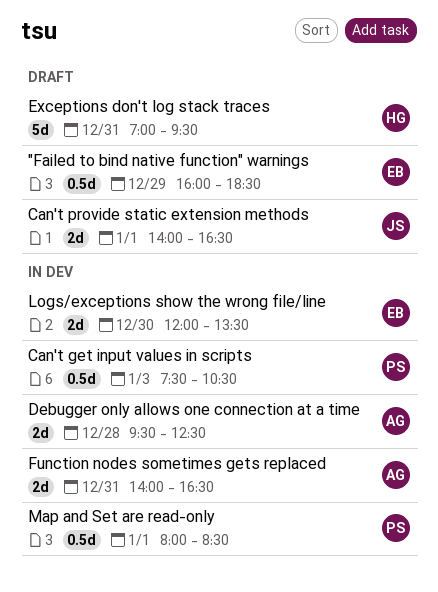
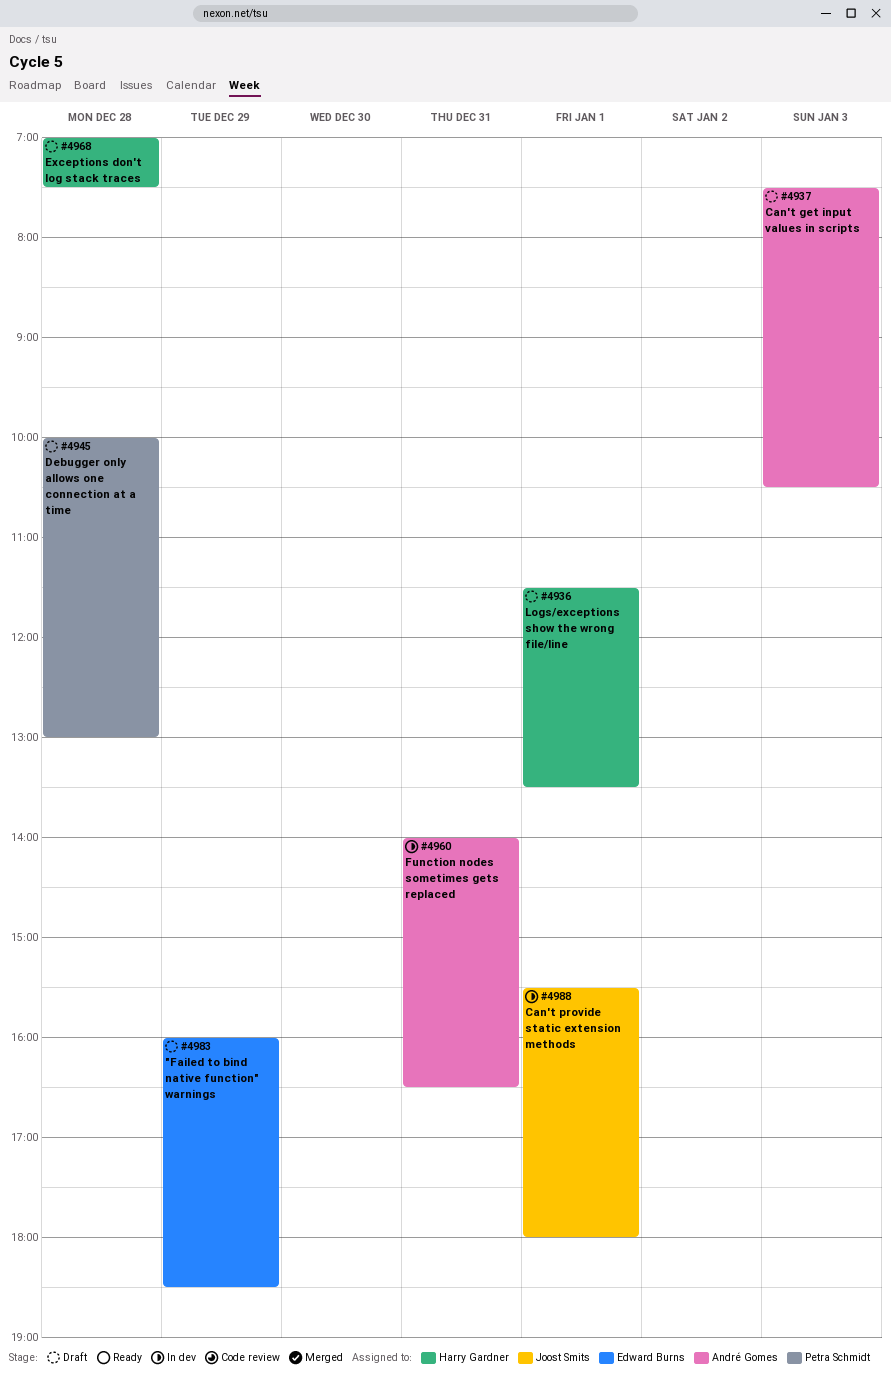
Can't get input values in scripts, status: In dev -> Draft
Can't get input values in scripts, owner: Petra Schmidt -> André Gomes
Can't provide static extension methods, status: Draft -> In dev
Can't provide static extension methods, begins: 14:00 -> 15:30
Can't provide static extension methods, ends: 16:30 -> 18:00
Debugger only allows one connection at a time, status: In dev -> Draft
Debugger only allows one connection at a time, owner: André Gomes -> Petra Schmidt
Debugger only allows one connection at a time, begins: 09:30 -> 10:00
Debugger only allows one connection at a time, ends: 12:30 -> 13:00
Exceptions don't log stack traces, day: Dec 31 -> Dec 28
Exceptions don't log stack traces, ends: 09:30 -> 07:30
Logs/exceptions show the wrong file/line, status: In dev -> Draft
Logs/exceptions show the wrong file/line, owner: Edward Burns -> Harry Gardner
Logs/exceptions show the wrong file/line, day: Dec 30 -> Jan 1
Logs/exceptions show the wrong file/line, begins: 12:00 -> 11:30
Map and Set are read-only: present -> none

